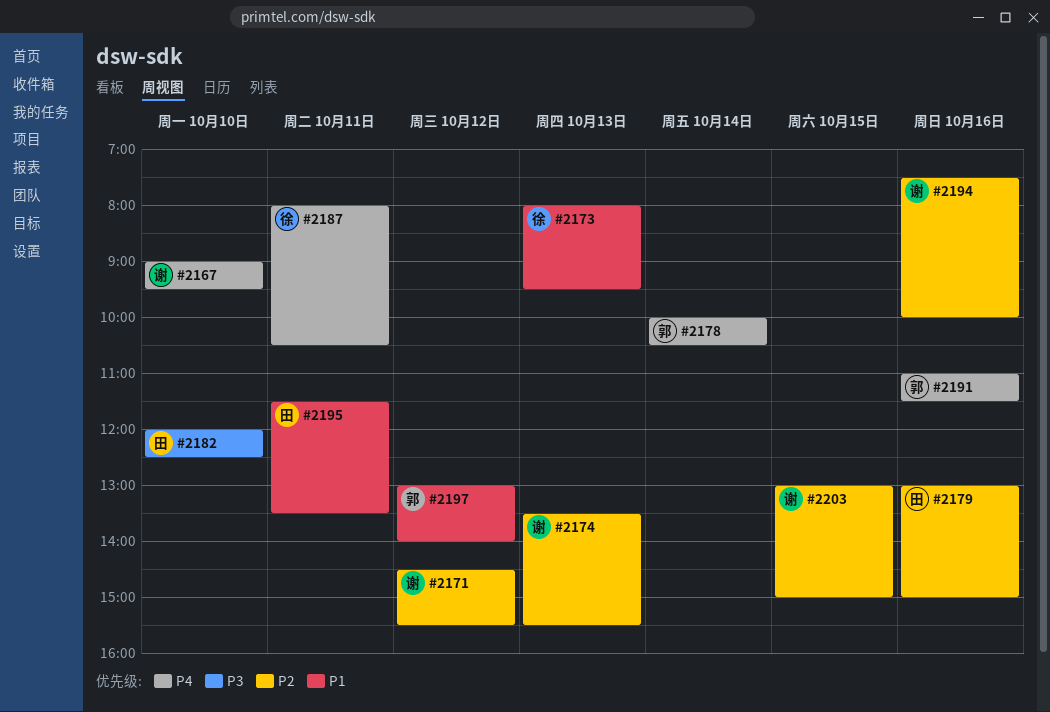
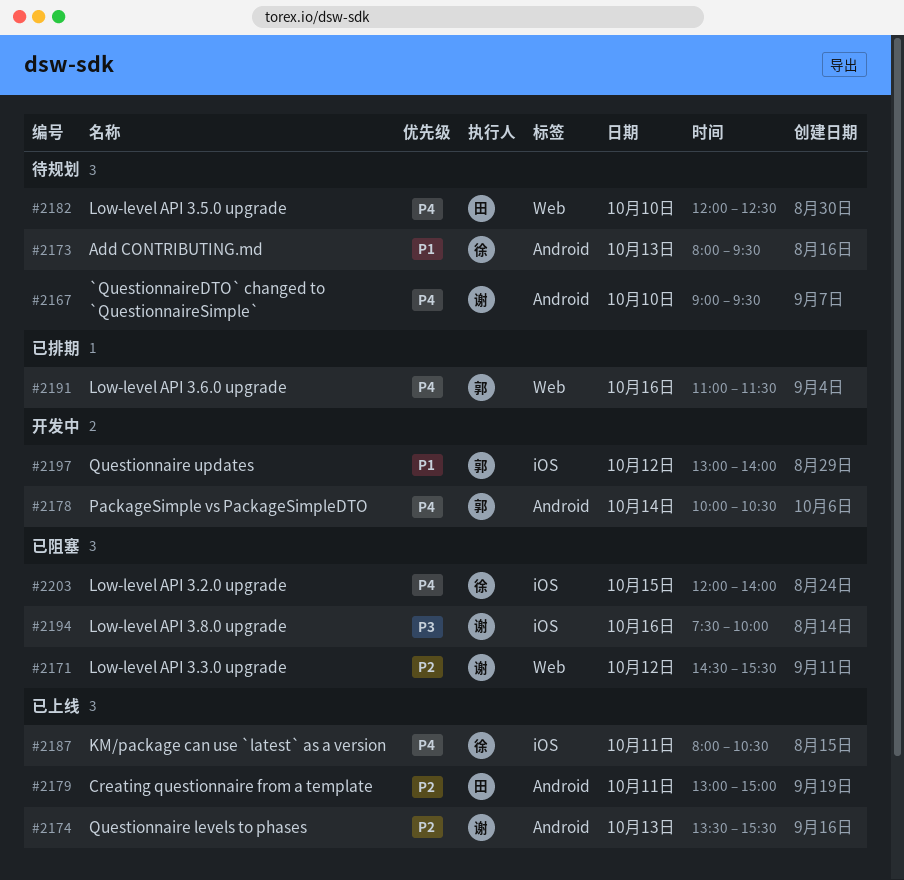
#2179, day: Oct 16 -> Oct 11
#2182, priority: P3 -> P4
#2194, priority: P2 -> P3
#2195: present -> none
#2203, owner: 谢 -> 徐
#2203, priority: P2 -> P4
#2203, begins: 13:00 -> 12:00
#2203, ends: 15:00 -> 14:00

